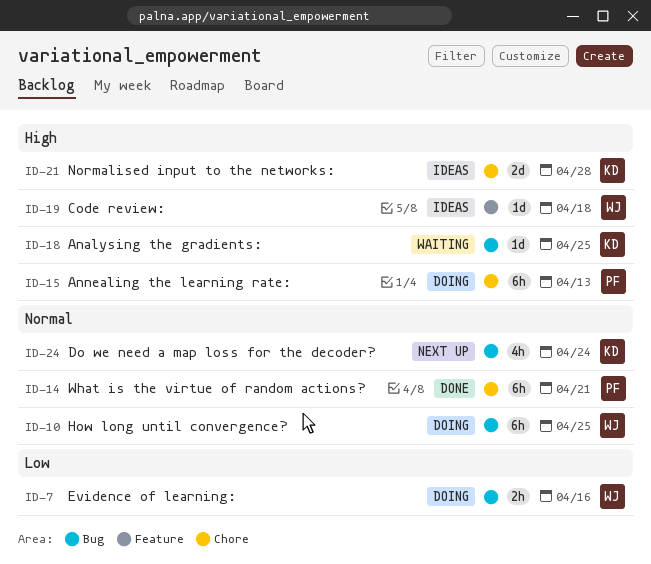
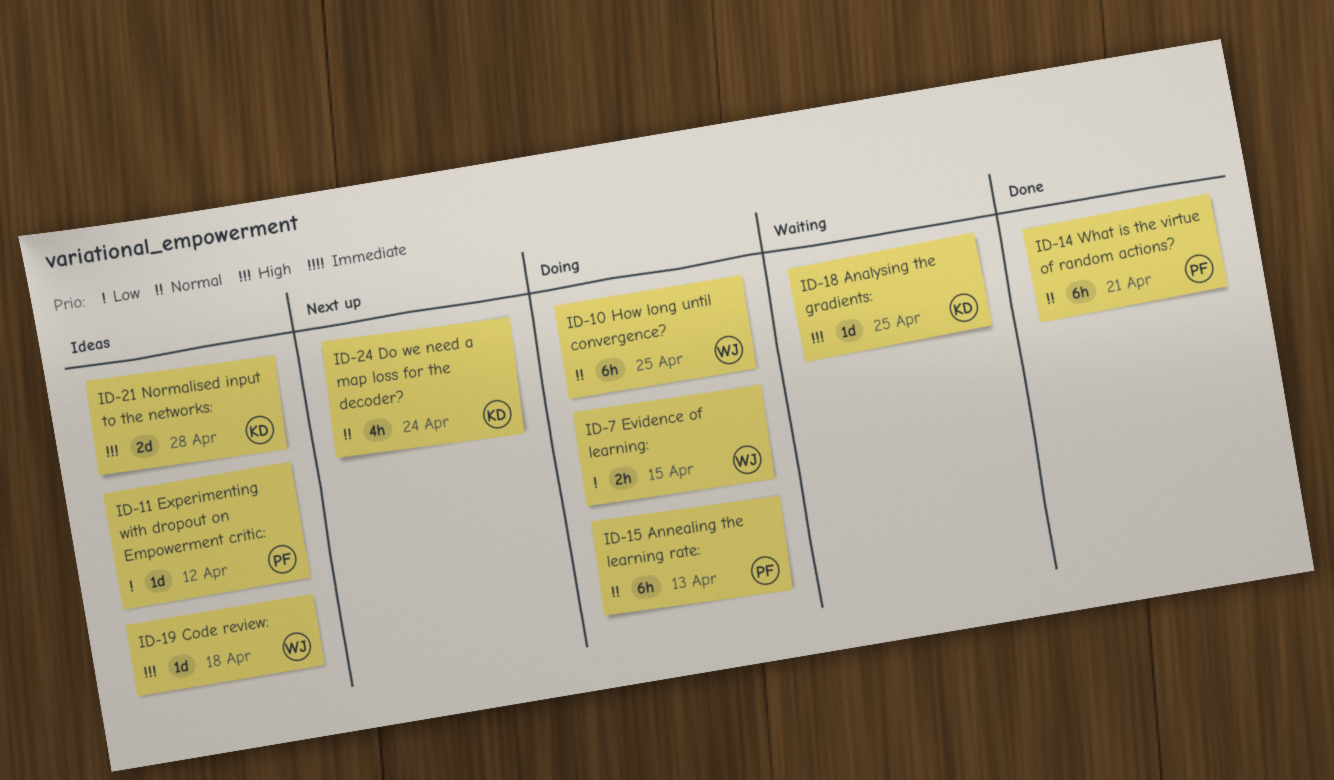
ID-7, due: Apr 16 -> Apr 15
ID-11: none -> present
ID-15, priority: High -> Normal

